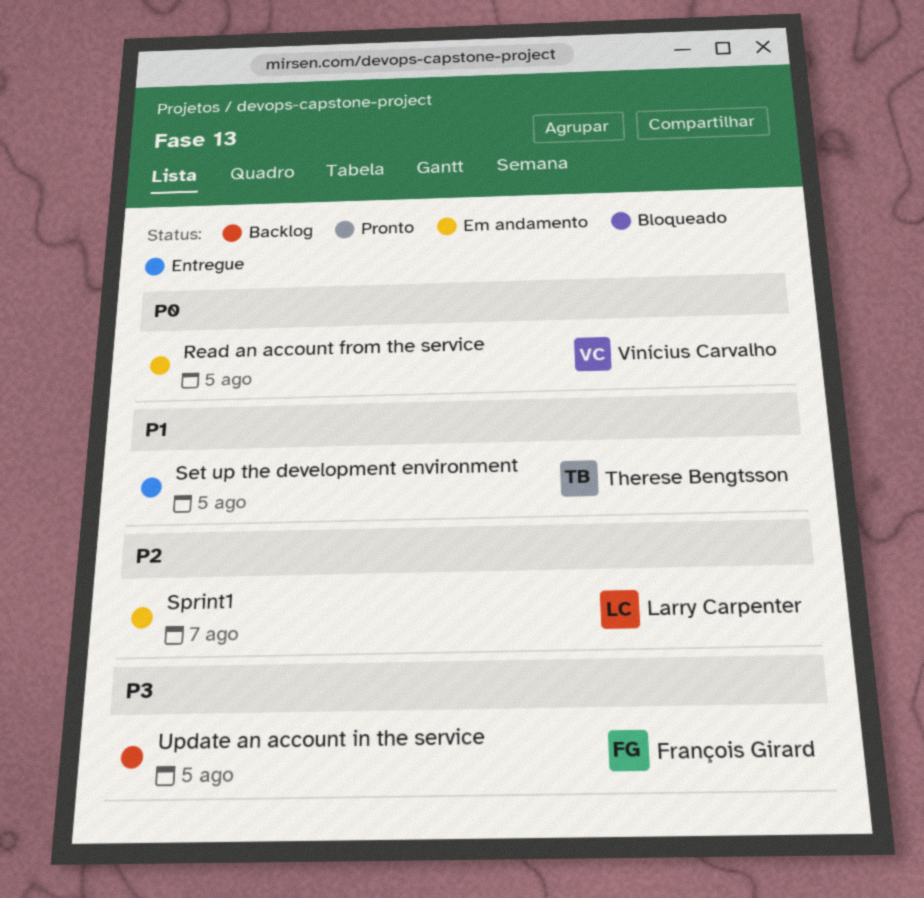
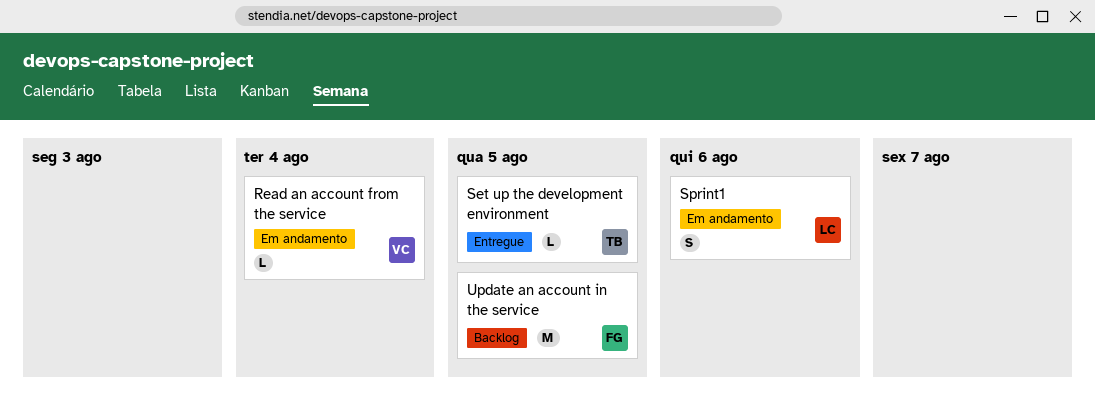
Read an account from the service, due: Aug 5 -> Aug 4
Sprint1, due: Aug 7 -> Aug 6

